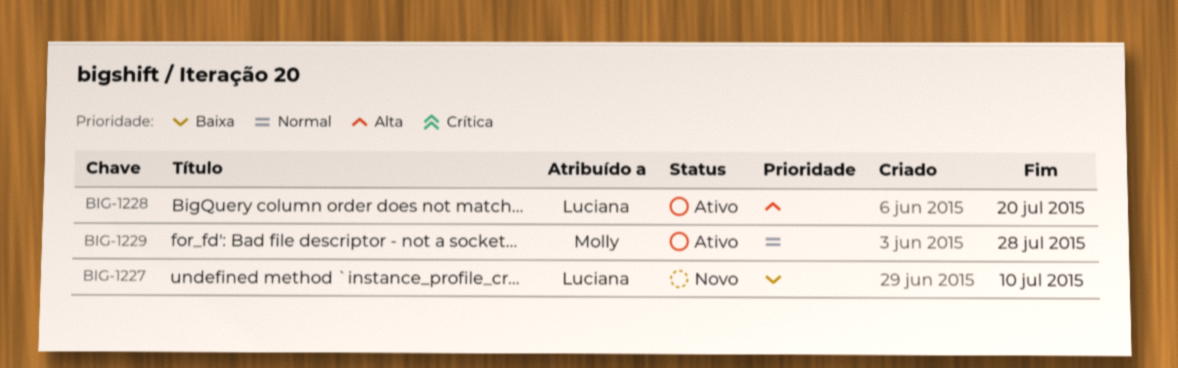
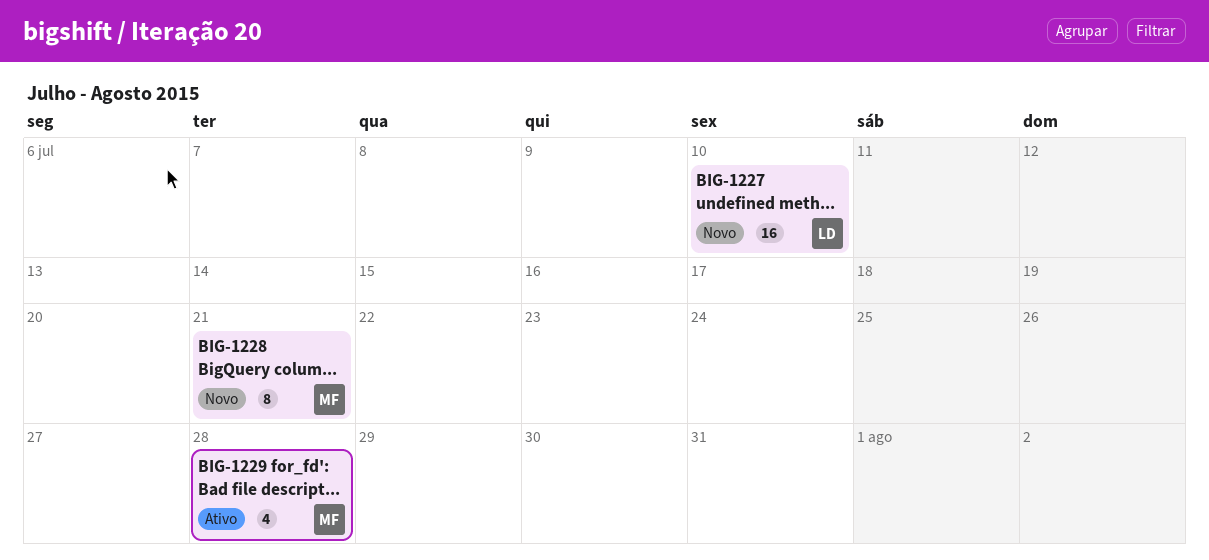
BIG-1228, status: Ativo -> Novo
BIG-1228, owner: Luciana -> Molly
BIG-1228, due: Jul 20 -> Jul 21

